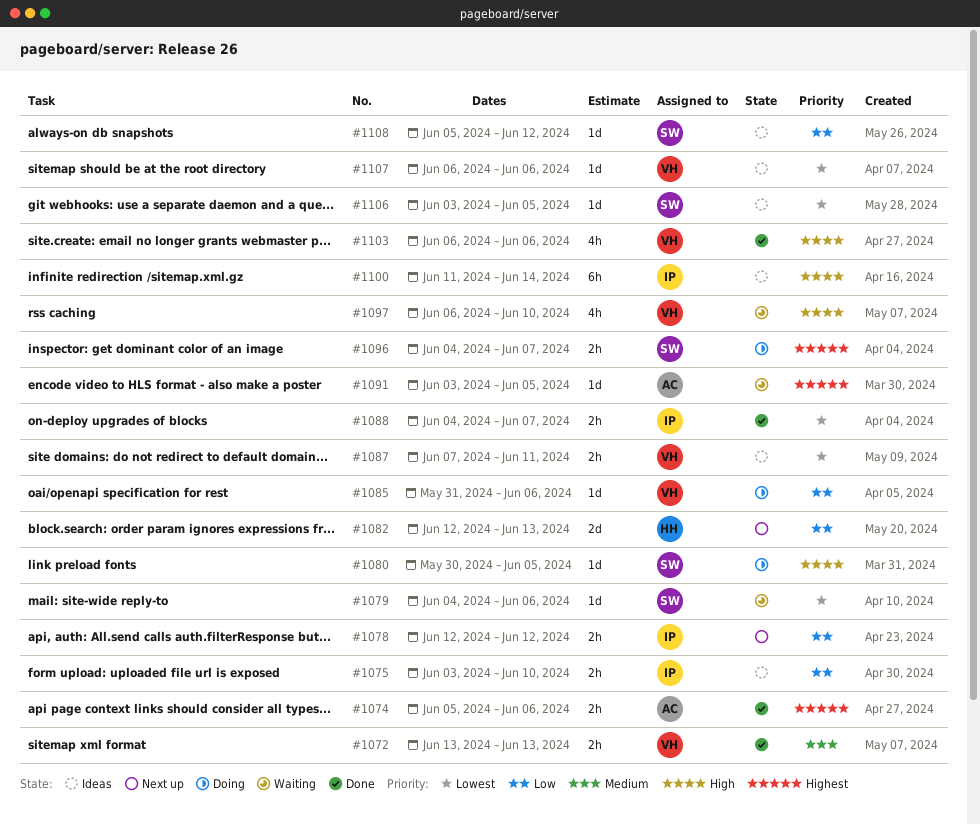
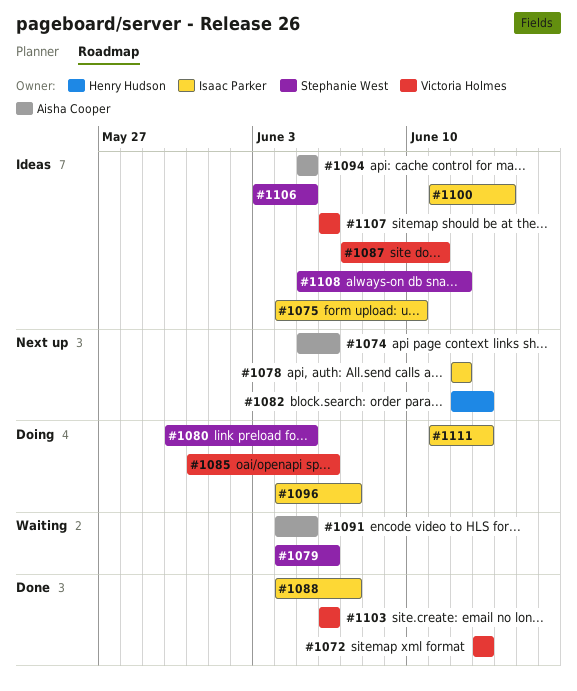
#1074, status: Done -> Next up
#1075, start: Jun 3 -> Jun 4
#1091, start: Jun 3 -> Jun 4
#1094: none -> present
#1096, owner: Stephanie West -> Isaac Parker
#1097: present -> none
#1111: none -> present

